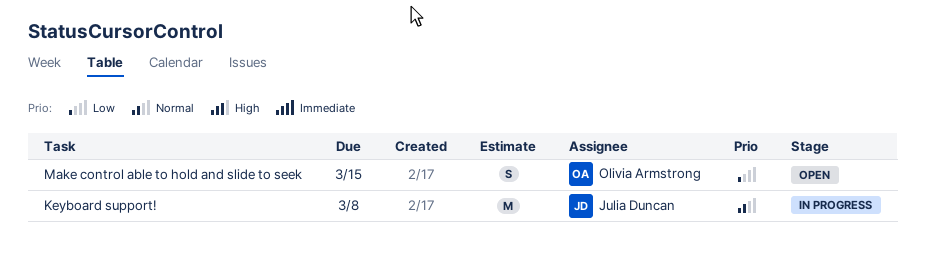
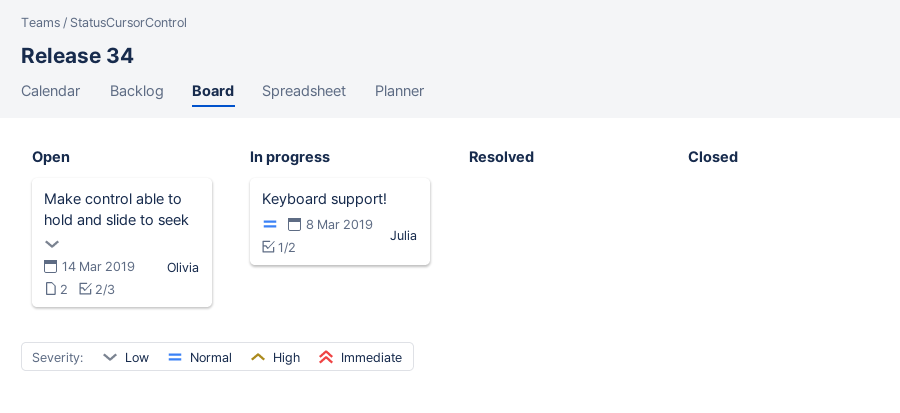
Make control able to hold and slide to seek, due: Mar 15 -> Mar 14

